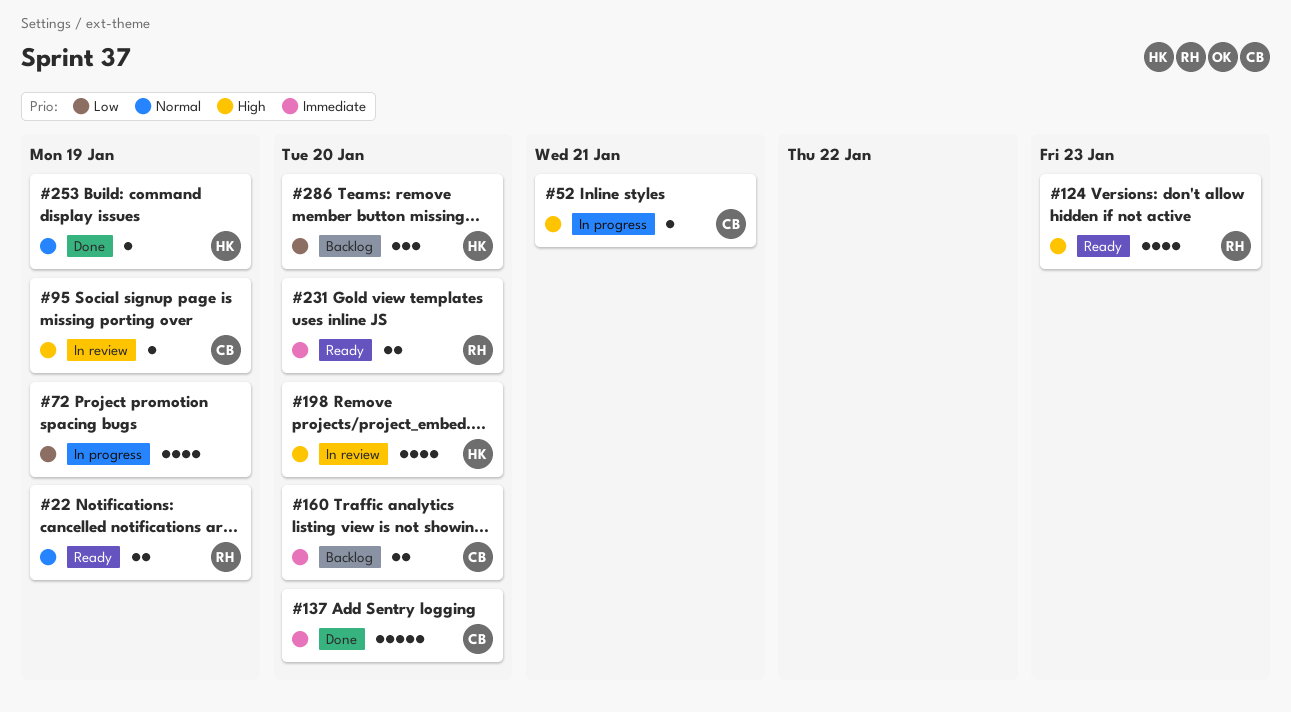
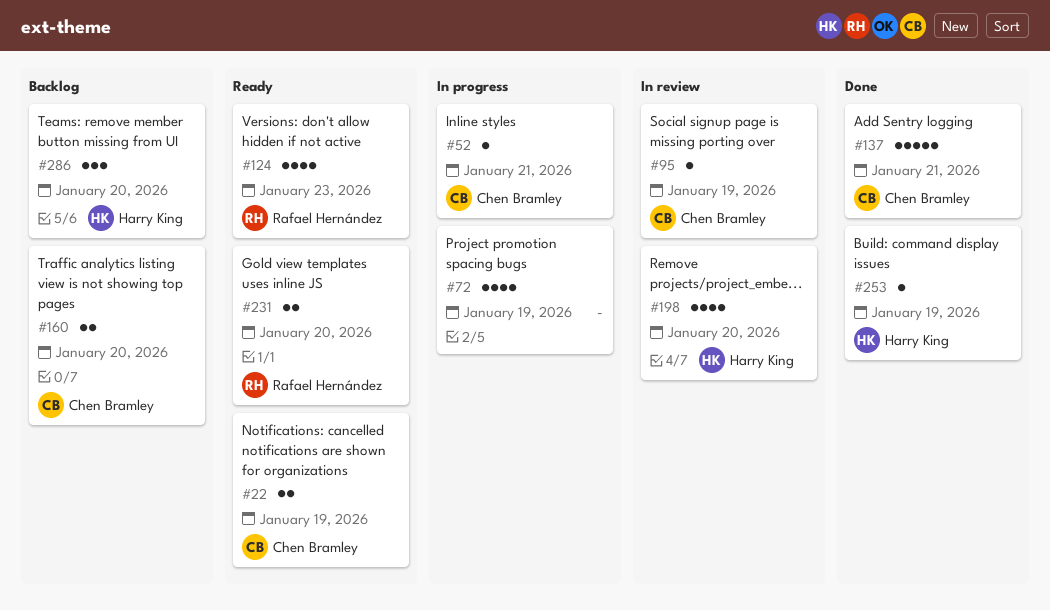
#22, owner: Rafael Hernández -> Chen Bramley
#137, due: Jan 20 -> Jan 21

